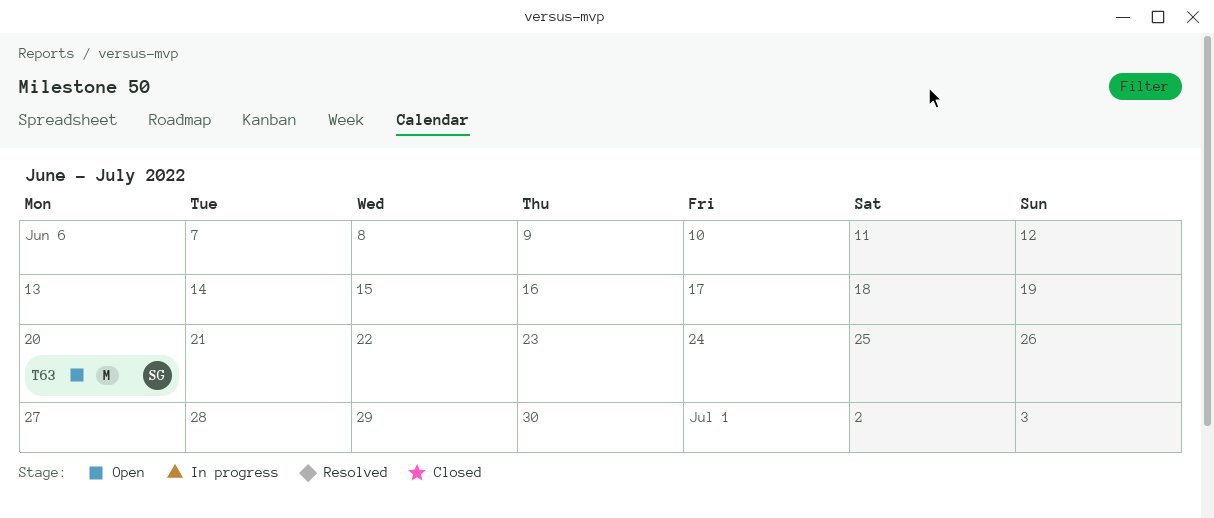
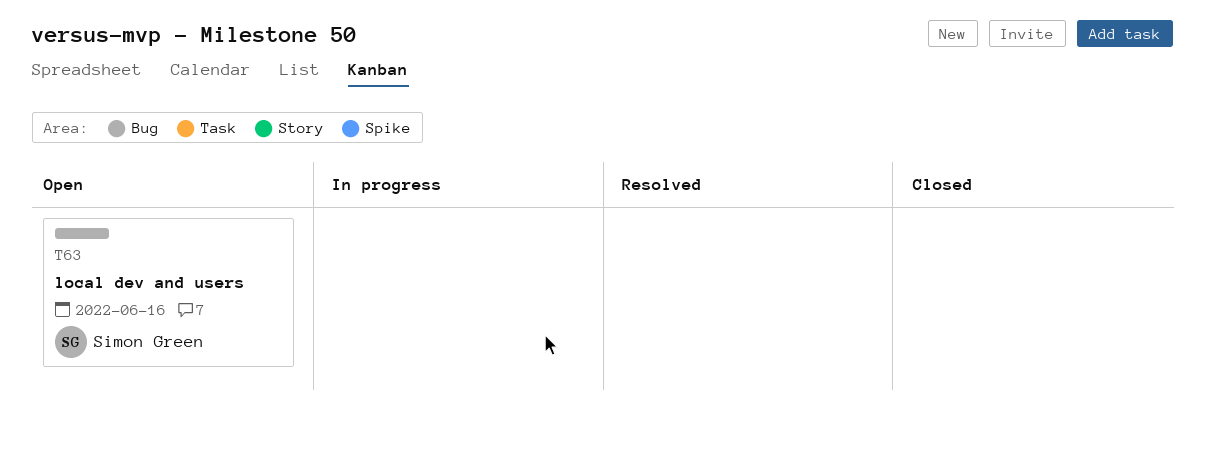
T63, due: Jun 20 -> Jun 16

